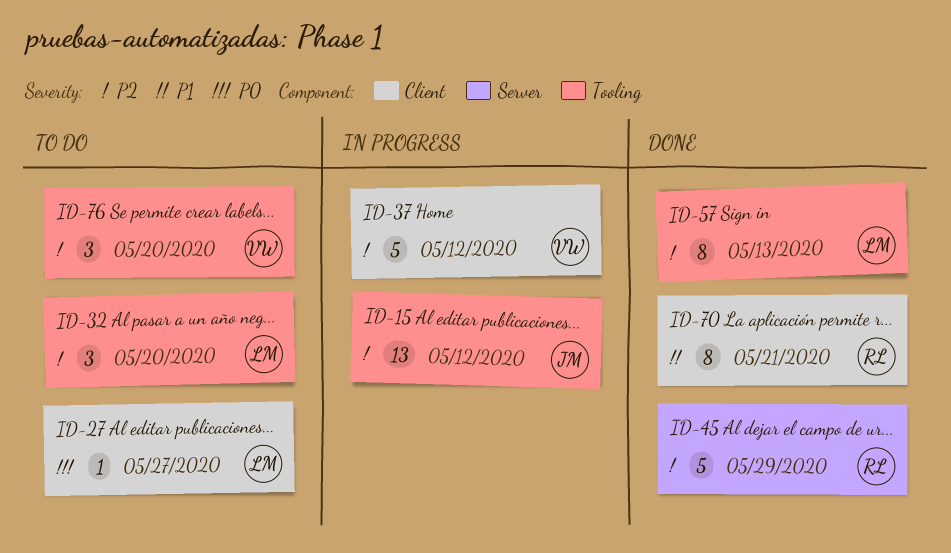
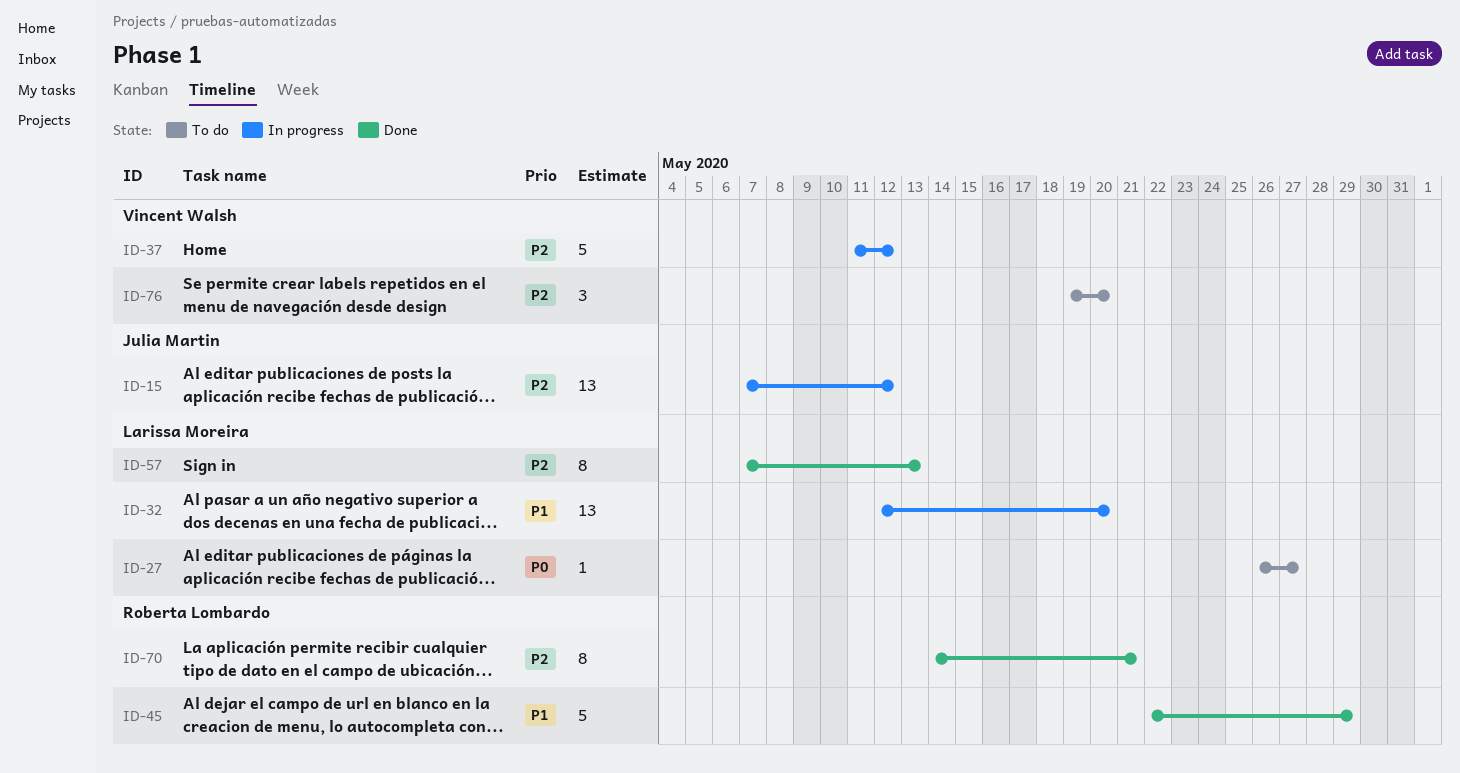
ID-32, status: To do -> In progress
ID-32, priority: P2 -> P1
ID-32, estimate: 3 -> 13
ID-45, priority: P2 -> P1
ID-70, priority: P1 -> P2

